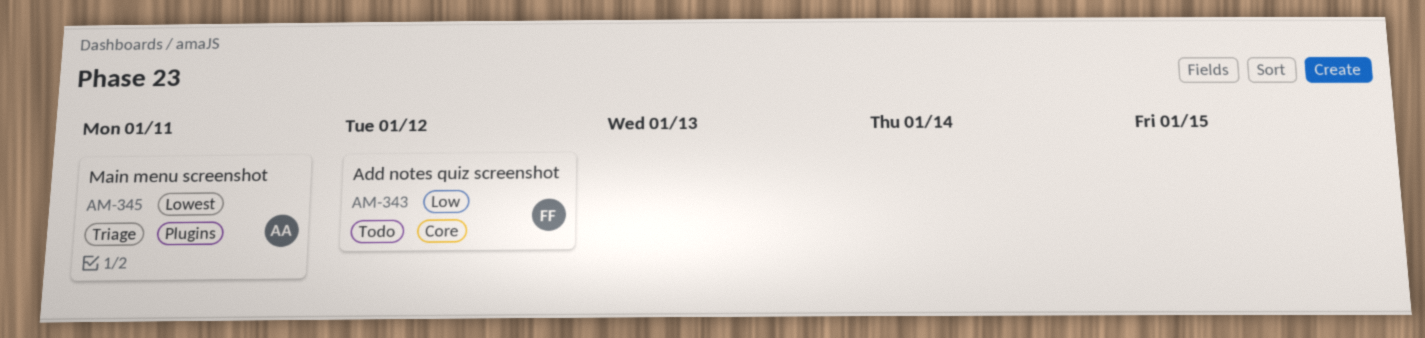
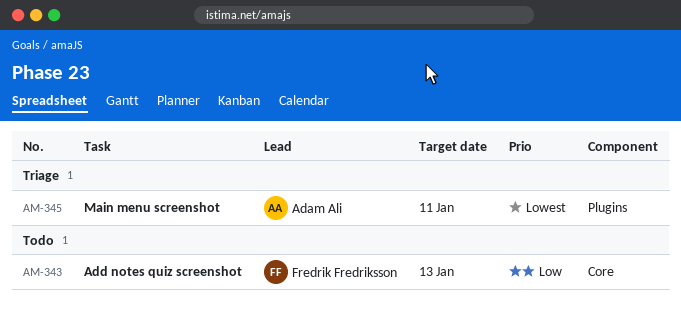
AM-343, due: Jan 12 -> Jan 13

